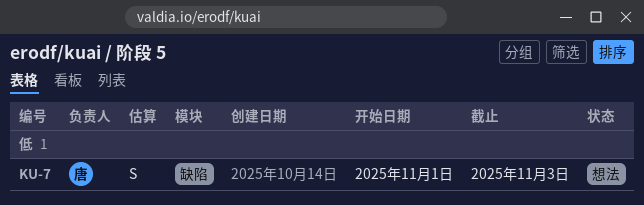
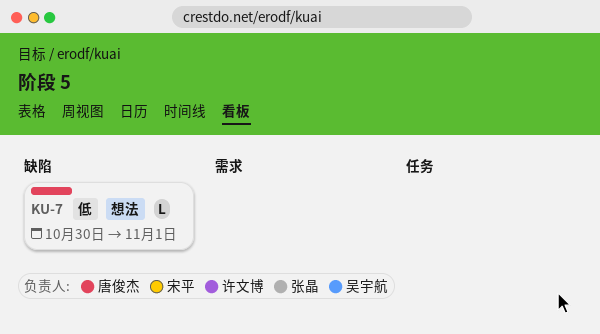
KU-7, estimate: S -> L
KU-7, start: Nov 1 -> Oct 30
KU-7, due: Nov 3 -> Nov 1

